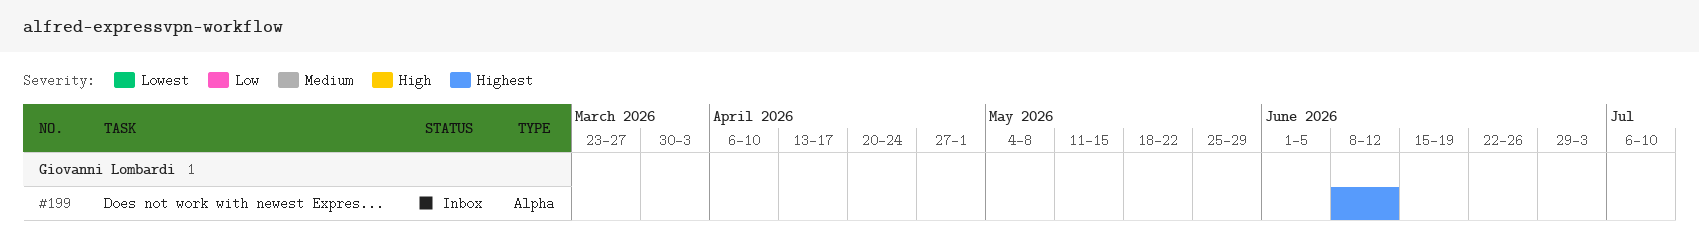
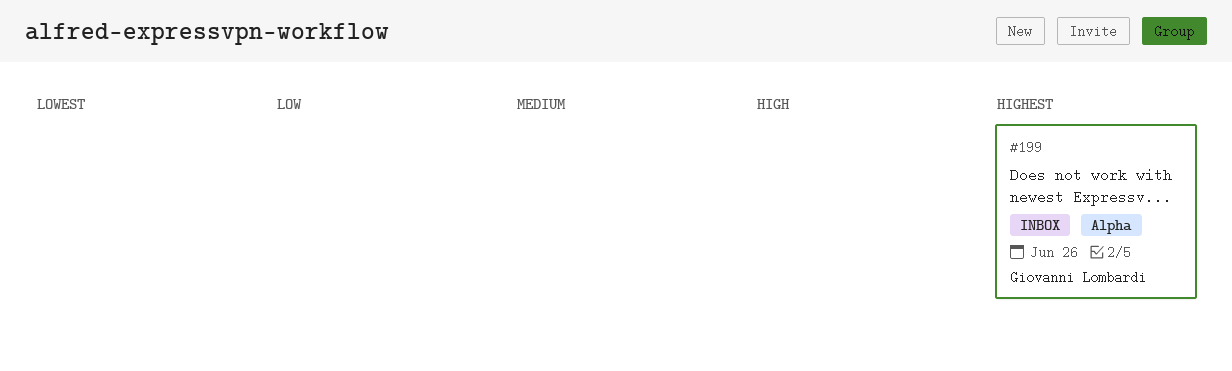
#199, due: Jun 12 -> Jun 26

